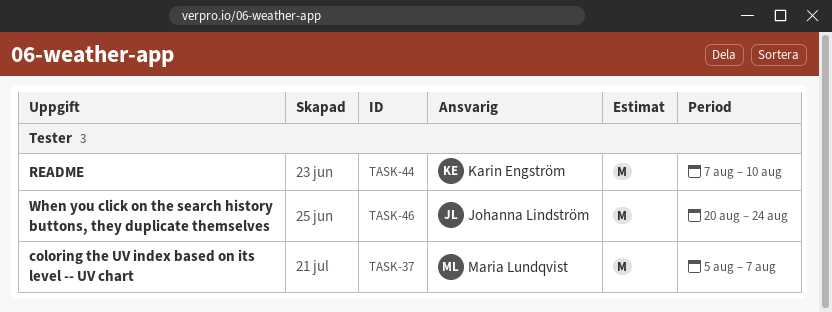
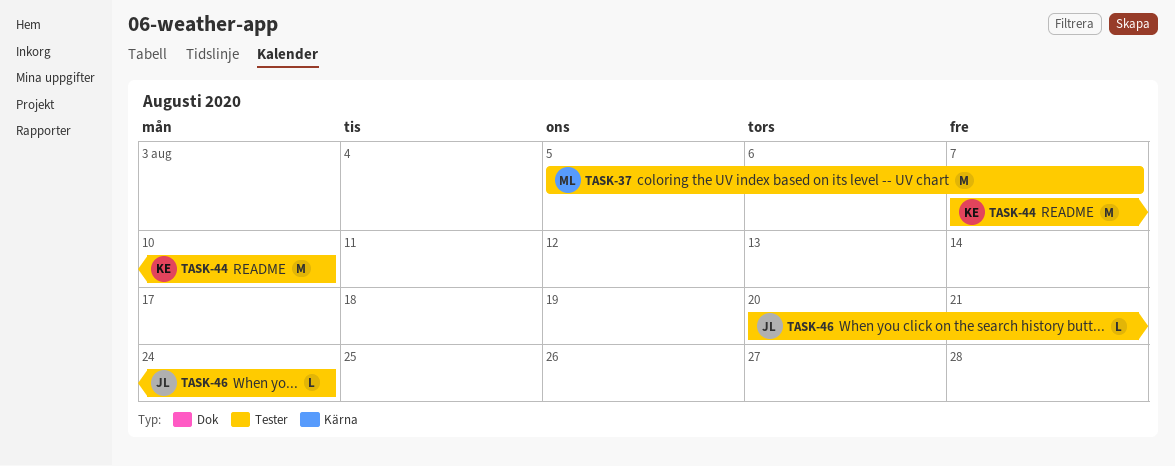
TASK-46, estimate: M -> L

